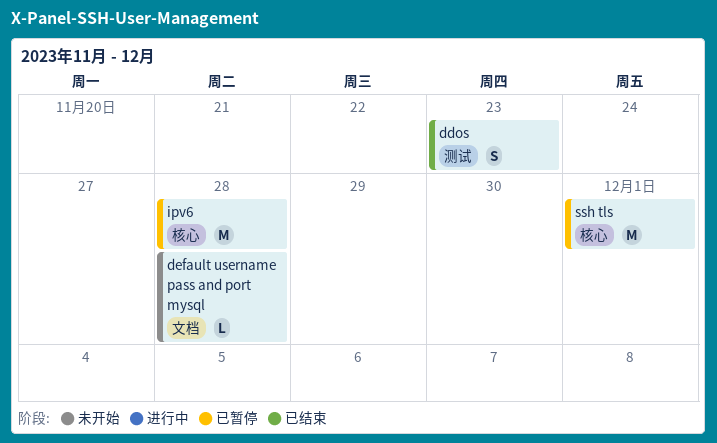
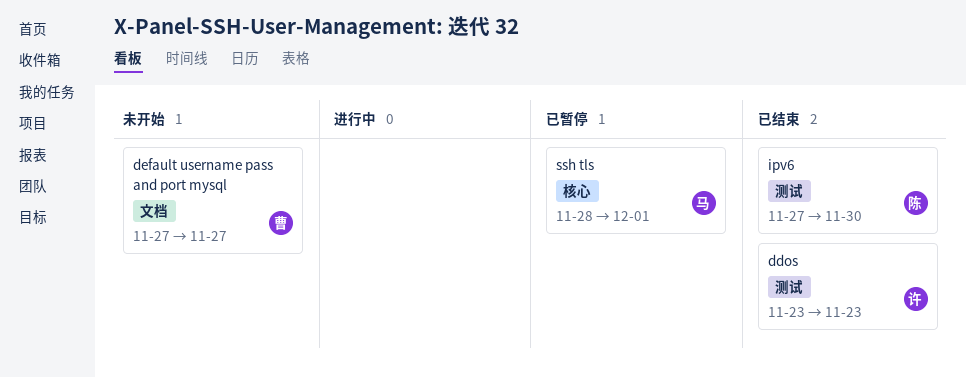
default username pass and port mysql, due: Nov 28 -> Nov 27
ipv6, status: 已暂停 -> 已结束
ipv6, label: 核心 -> 测试
ipv6, due: Nov 28 -> Nov 30

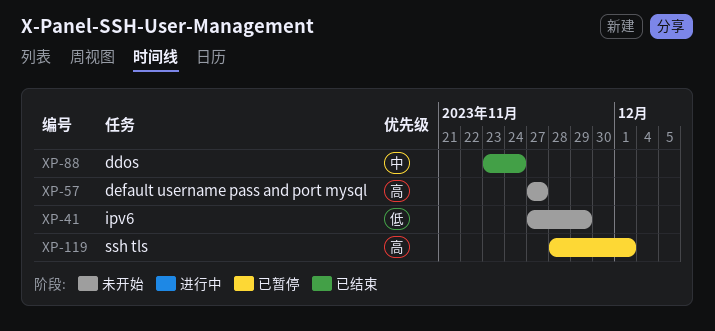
ddos, due: Nov 23 -> Nov 24
ipv6, status: 已结束 -> 未开始
ipv6, due: Nov 30 -> Nov 29

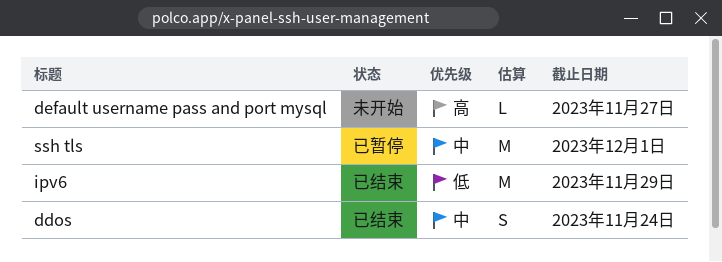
ipv6, status: 未开始 -> 已结束
ssh tls, priority: 高 -> 中

